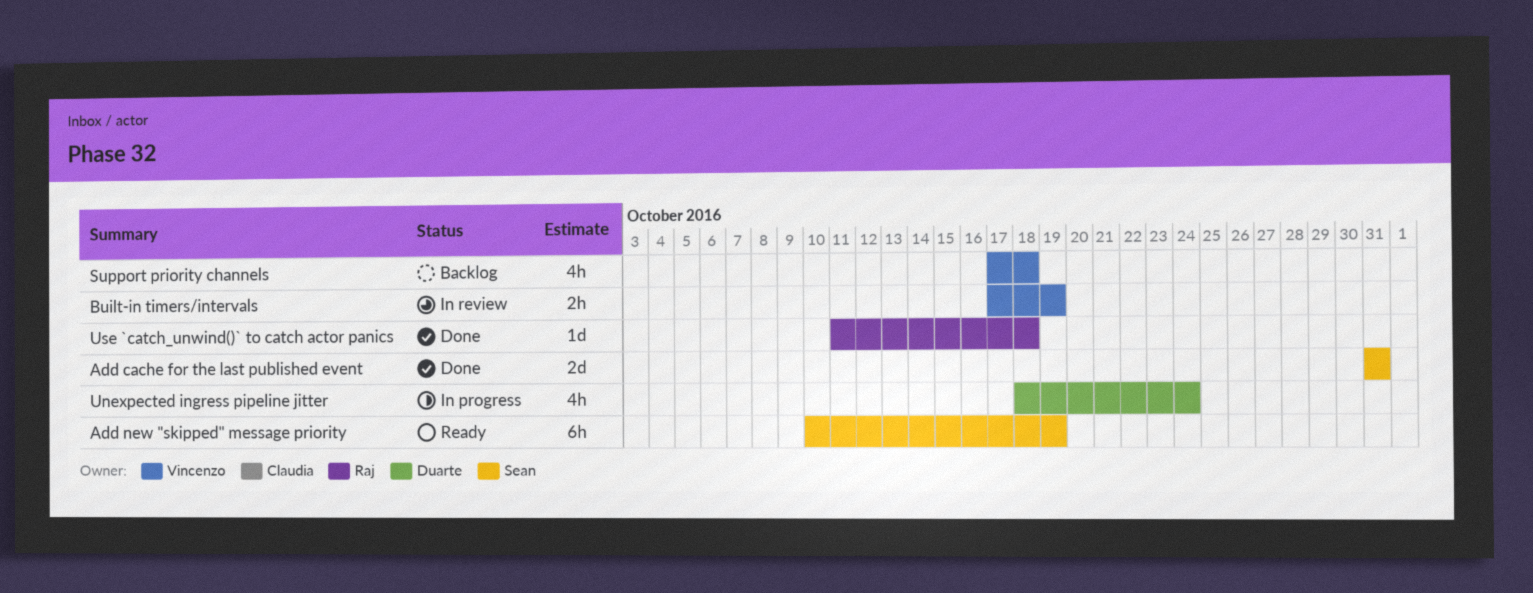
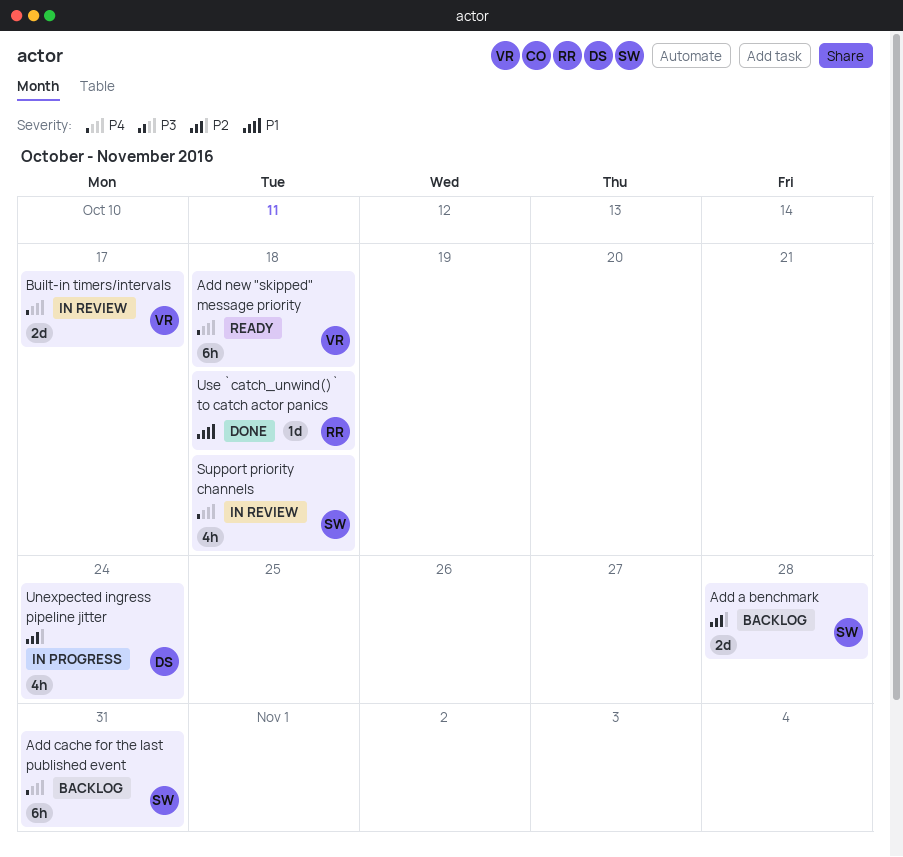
Add a benchmark: none -> present
Add cache for the last published event, status: Done -> Backlog
Add cache for the last published event, estimate: 2d -> 6h
Add new "skipped" message priority, owner: Sean -> Vincenzo
Add new "skipped" message priority, due: Oct 19 -> Oct 18
Built-in timers/intervals, estimate: 2h -> 2d
Built-in timers/intervals, due: Oct 19 -> Oct 17
Support priority channels, status: Backlog -> In review
Support priority channels, owner: Vincenzo -> Sean

